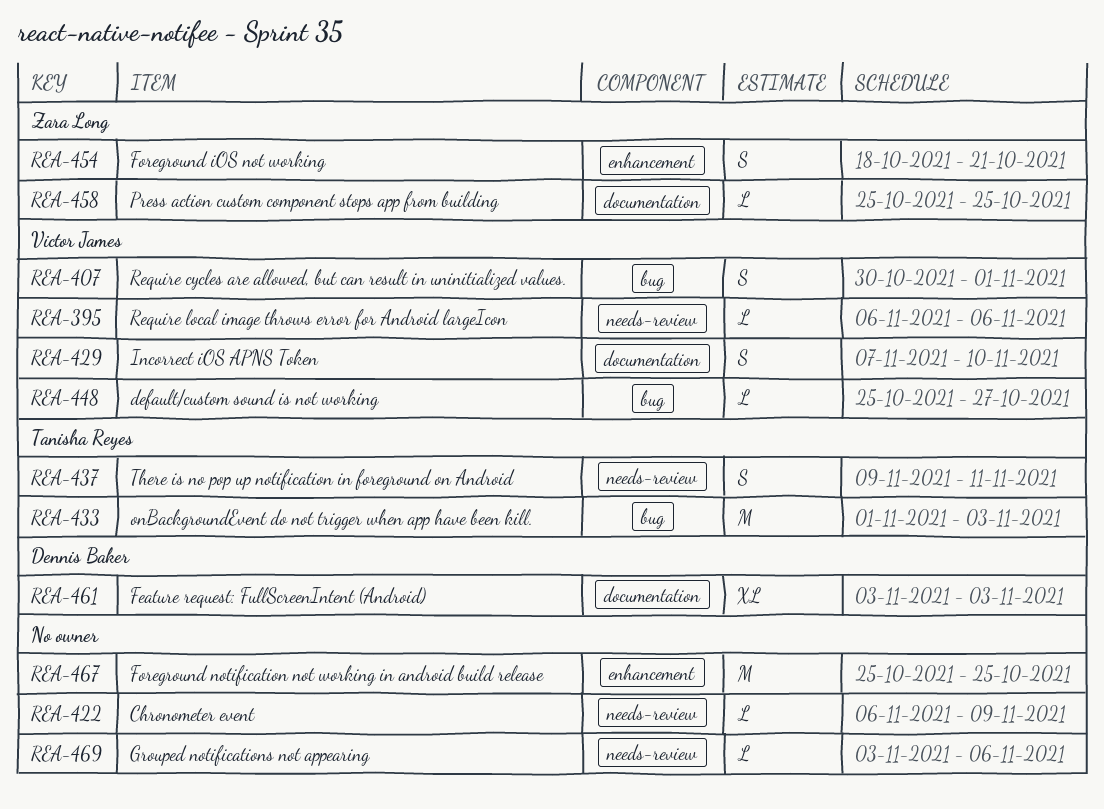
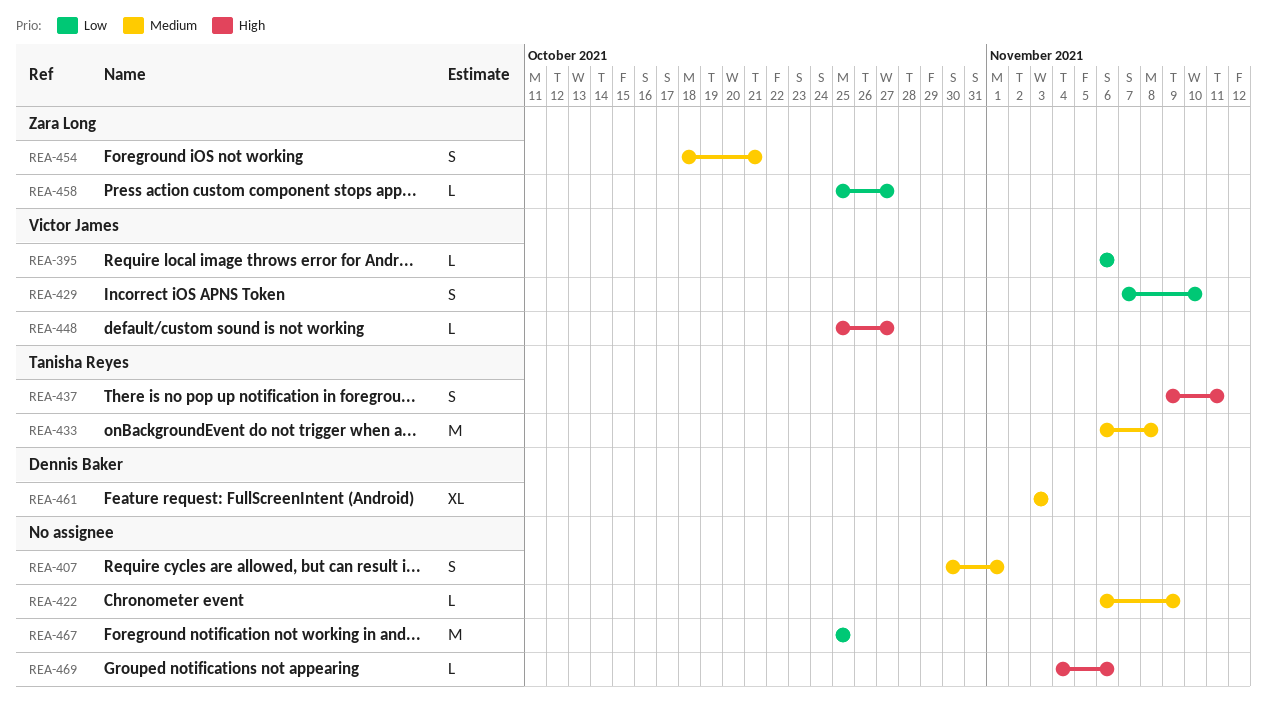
REA-407, owner: Victor James -> none
REA-433, start: Nov 1 -> Nov 6
REA-433, due: Nov 3 -> Nov 8
REA-458, due: Oct 25 -> Oct 27
REA-469, start: Nov 3 -> Nov 4

